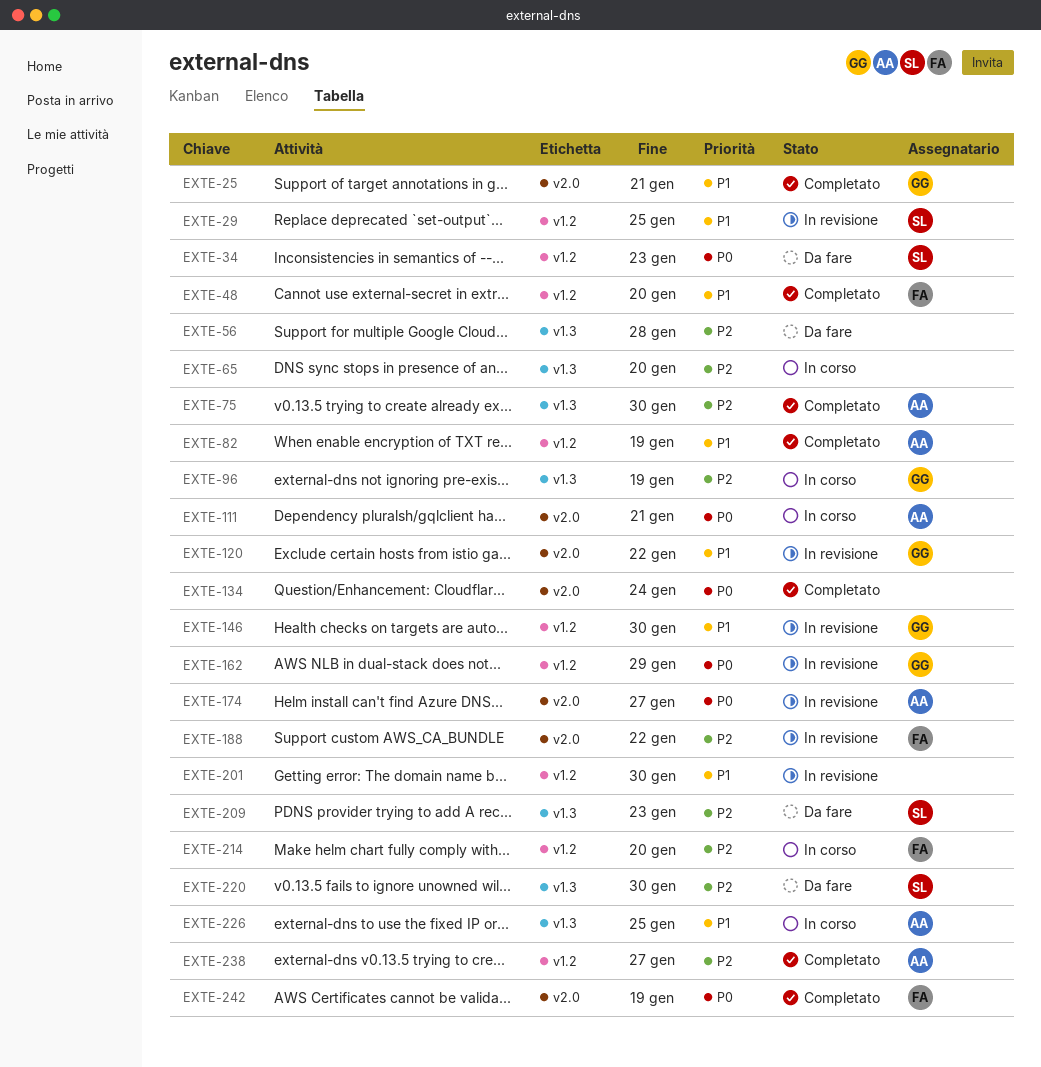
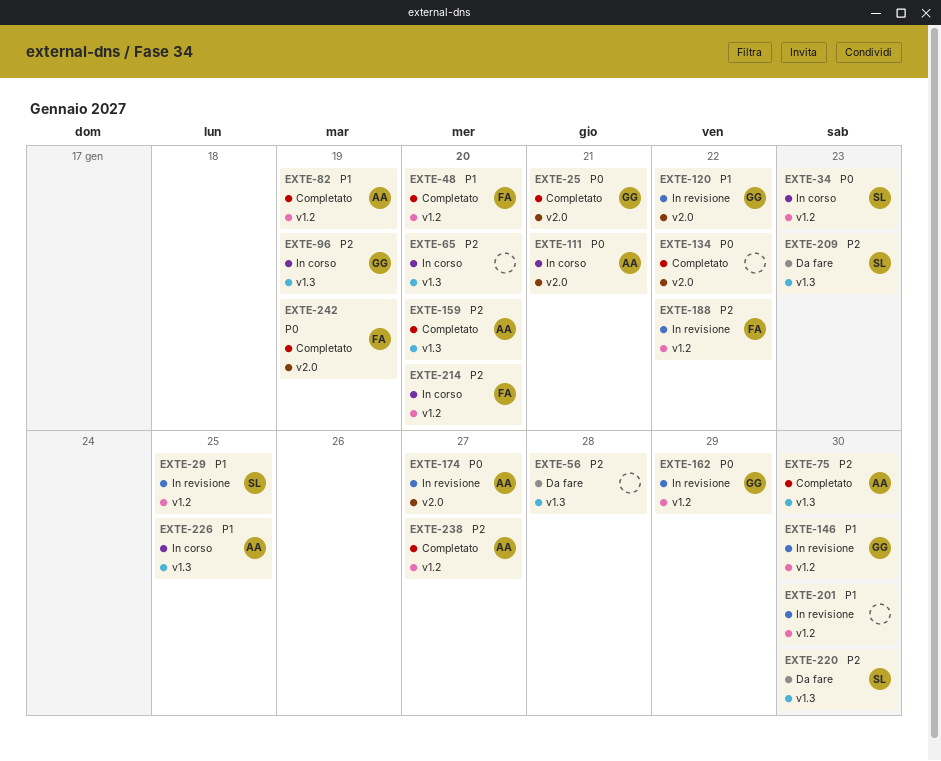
EXTE-25, priority: P1 -> P0
EXTE-34, status: Da fare -> In corso
EXTE-134, due: Jan 24 -> Jan 22
EXTE-159: none -> present
EXTE-188, label: v2.0 -> v1.2

